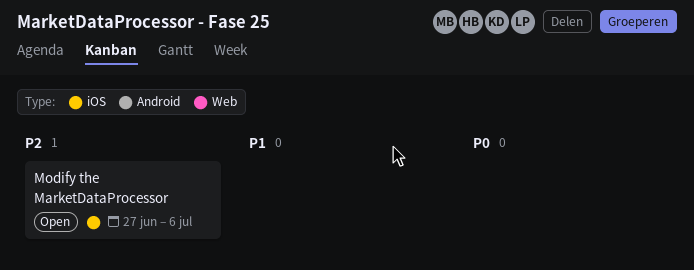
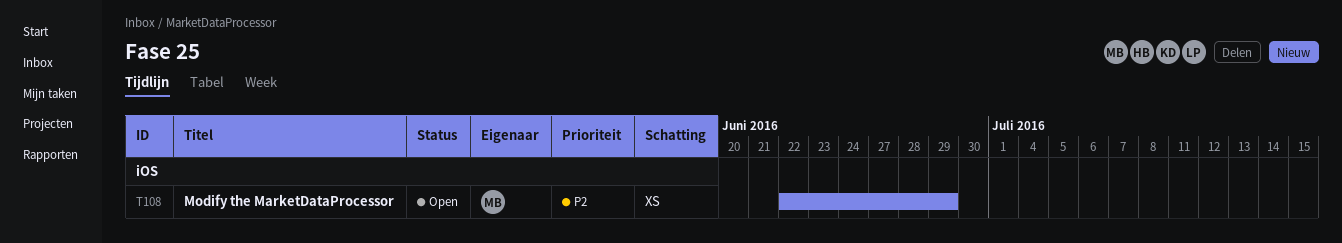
Modify the MarketDataProcessor, start: Jun 27 -> Jun 22
Modify the MarketDataProcessor, due: Jul 6 -> Jun 29

